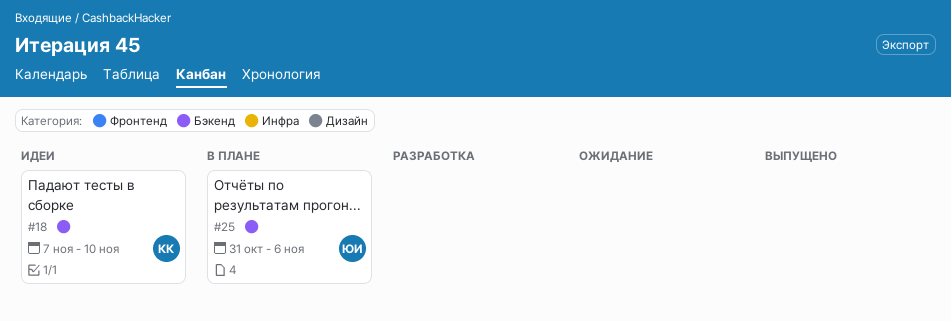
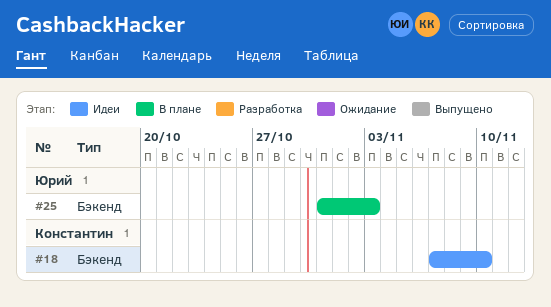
#25, due: Nov 6 -> Nov 3

